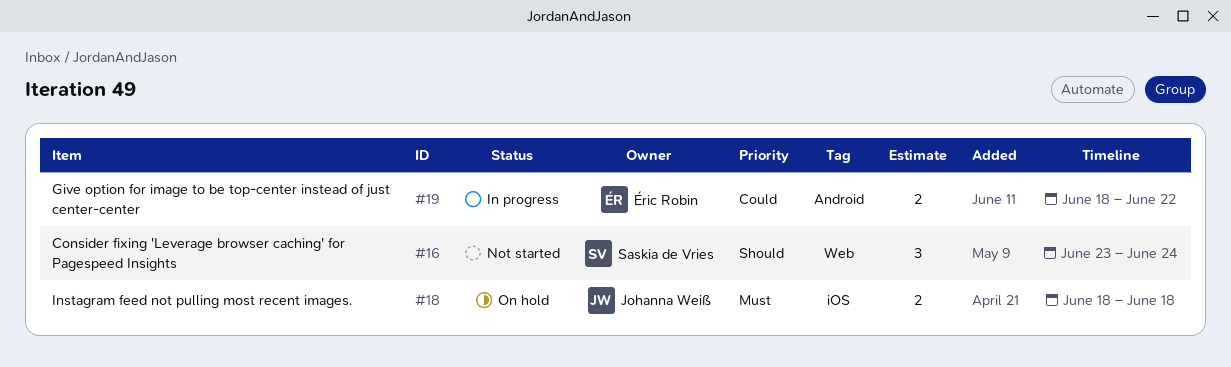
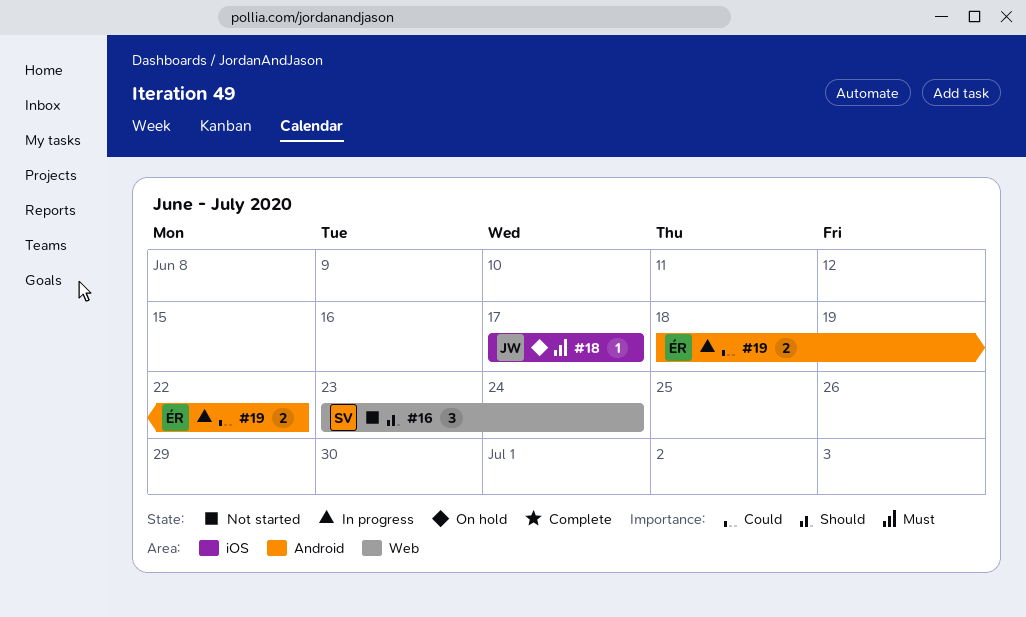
#18, estimate: 2 -> 1
#18, start: Jun 18 -> Jun 17
#18, due: Jun 18 -> Jun 17

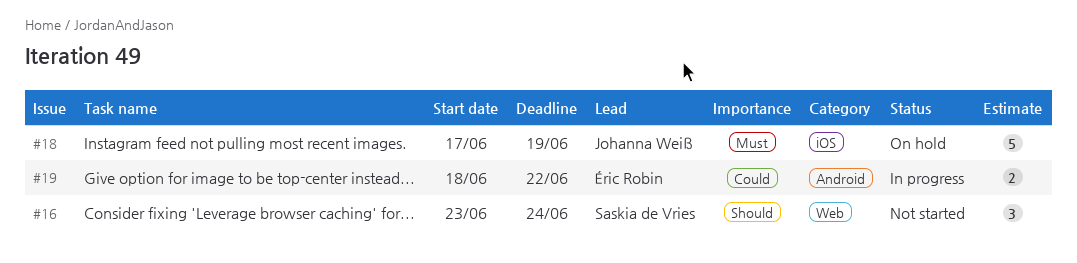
#18, estimate: 1 -> 5
#18, due: Jun 17 -> Jun 19

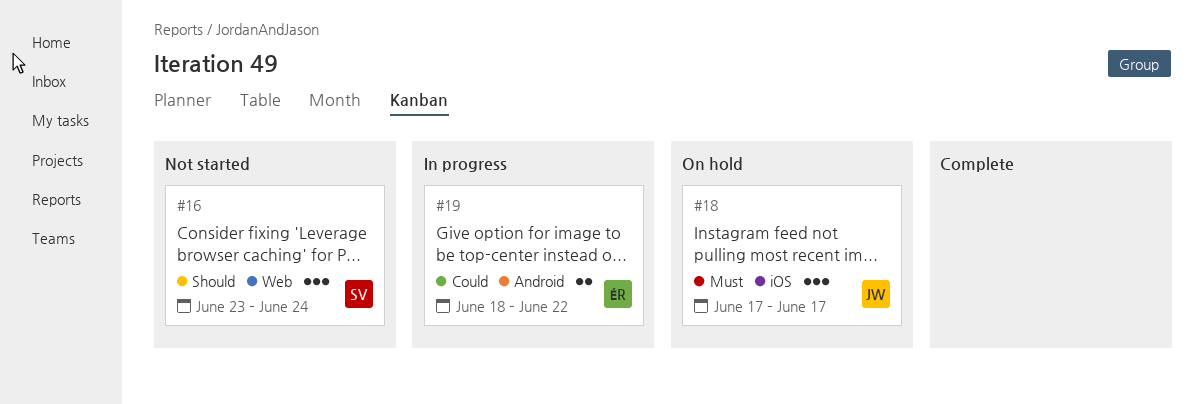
#18, estimate: 5 -> 3
#18, due: Jun 19 -> Jun 17

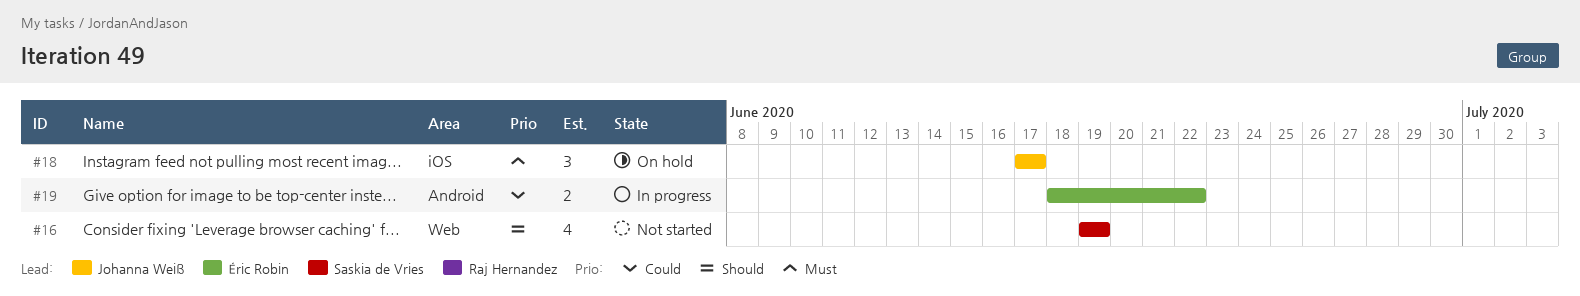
#16, estimate: 3 -> 4
#16, start: Jun 23 -> Jun 19
#16, due: Jun 24 -> Jun 19

